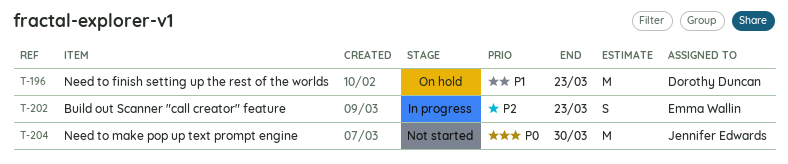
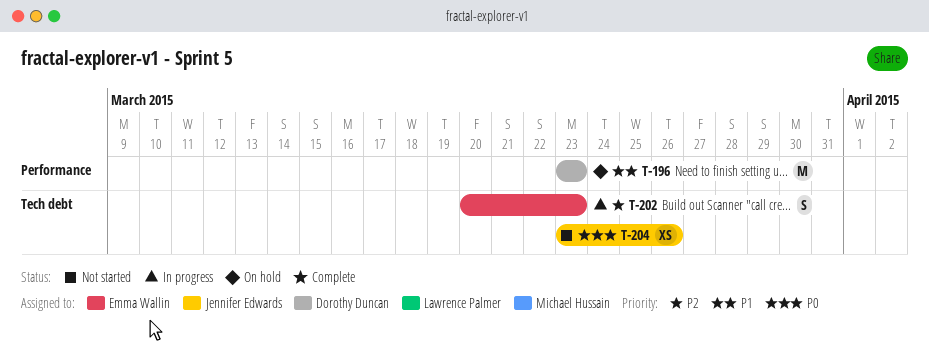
T-204, estimate: M -> XS
T-204, due: Mar 30 -> Mar 26

